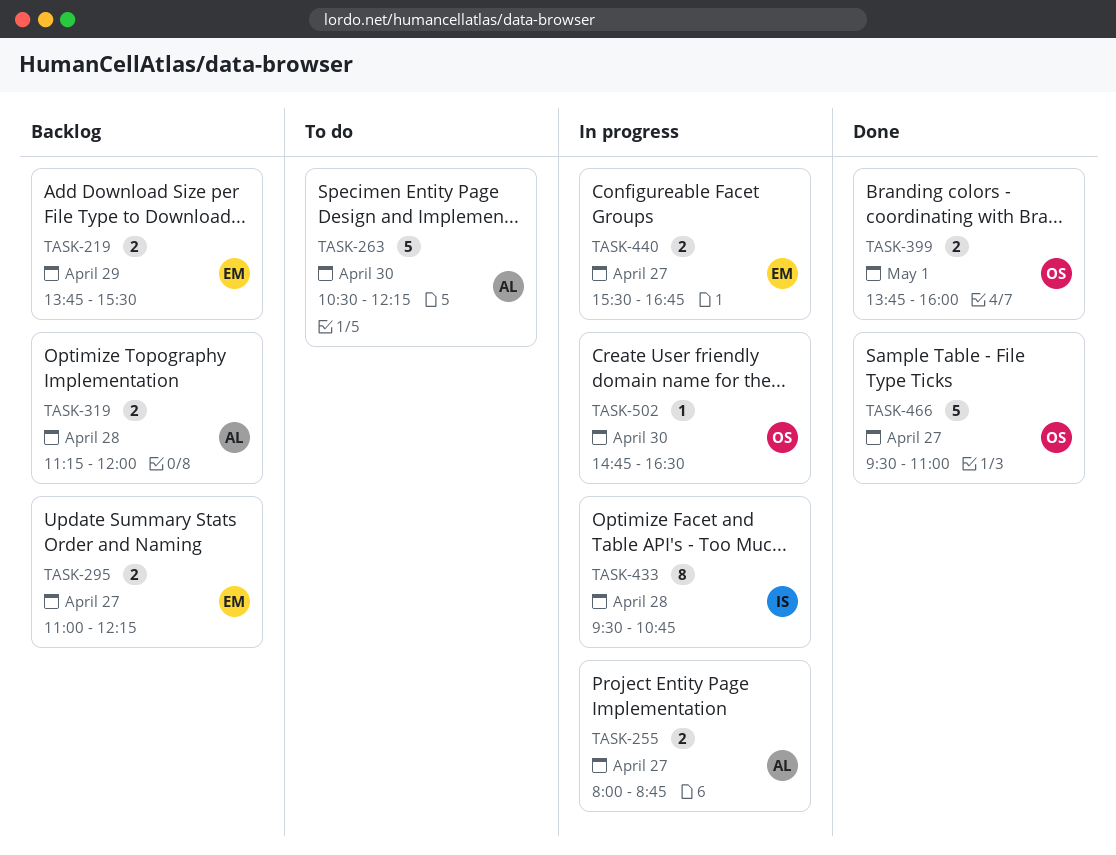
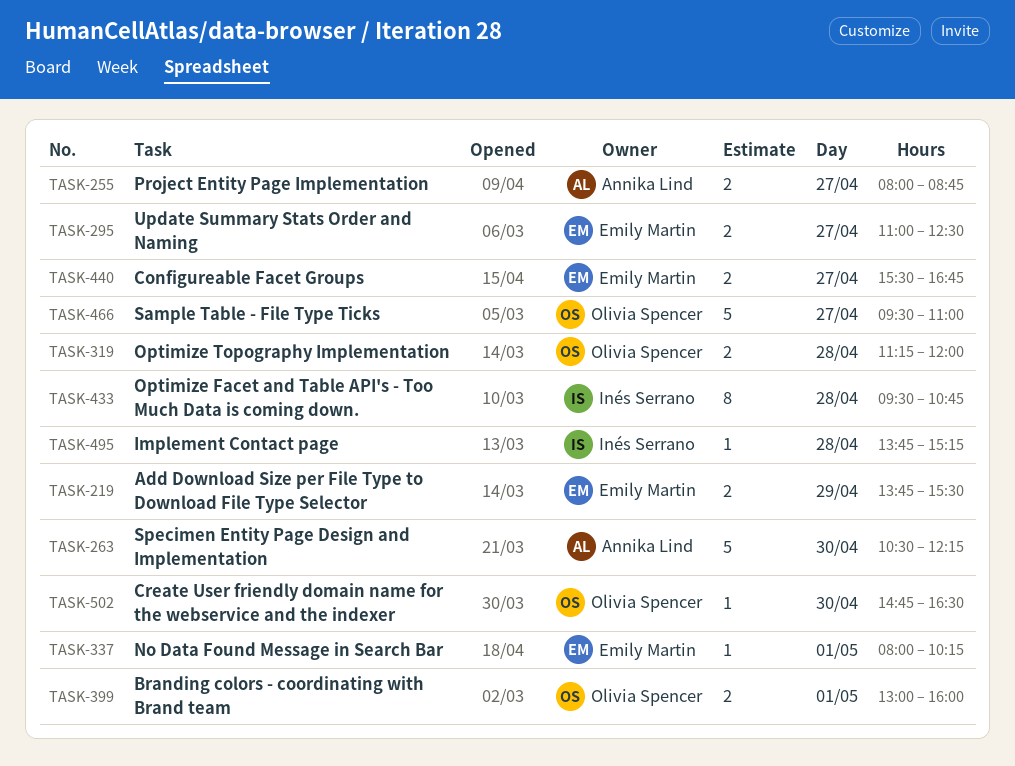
TASK-295, ends: 12:15 -> 12:30
TASK-319, owner: Annika Lind -> Olivia Spencer
TASK-337: none -> present
TASK-399, begins: 13:45 -> 13:00
TASK-495: none -> present

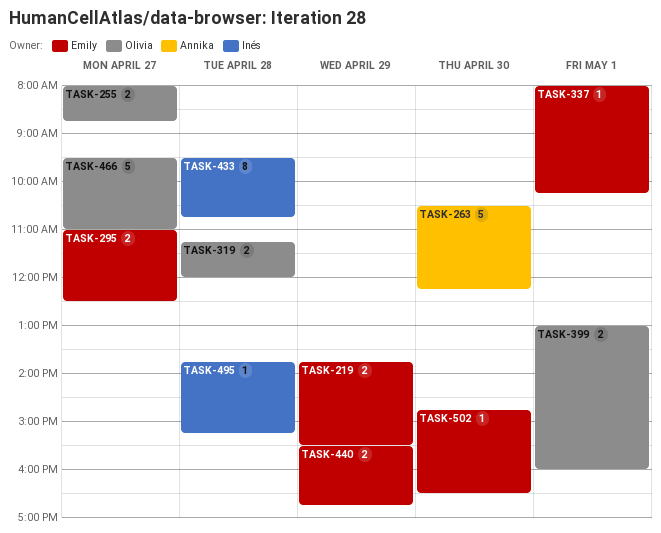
TASK-255, owner: Annika Lind -> Olivia Spencer
TASK-440, day: Apr 27 -> Apr 29
TASK-502, owner: Olivia Spencer -> Emily Martin

